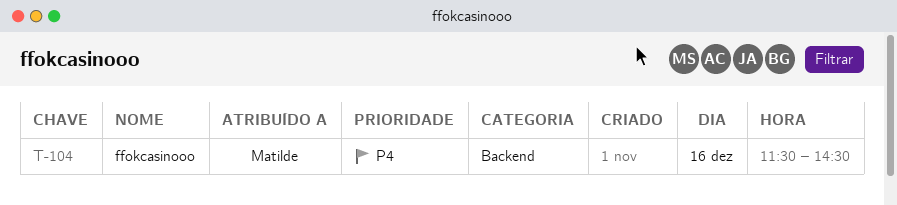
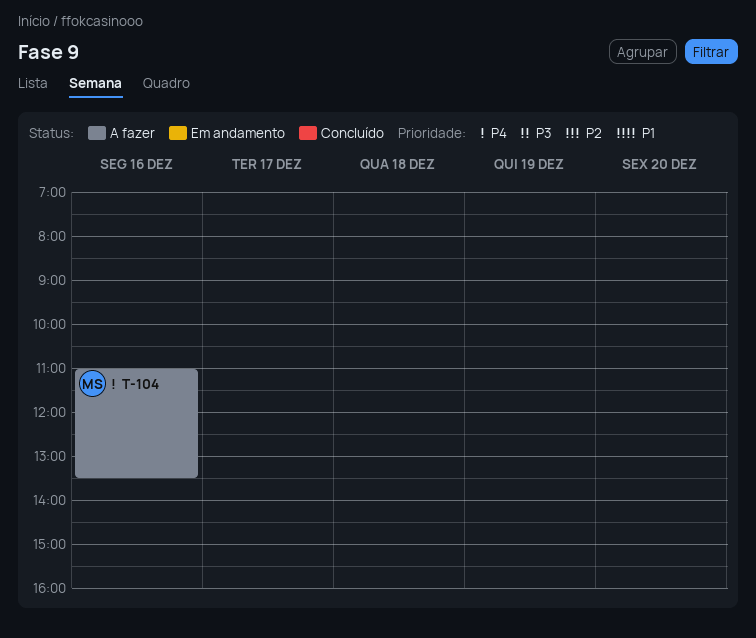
T-104, begins: 11:30 -> 11:00
T-104, ends: 14:30 -> 13:30

